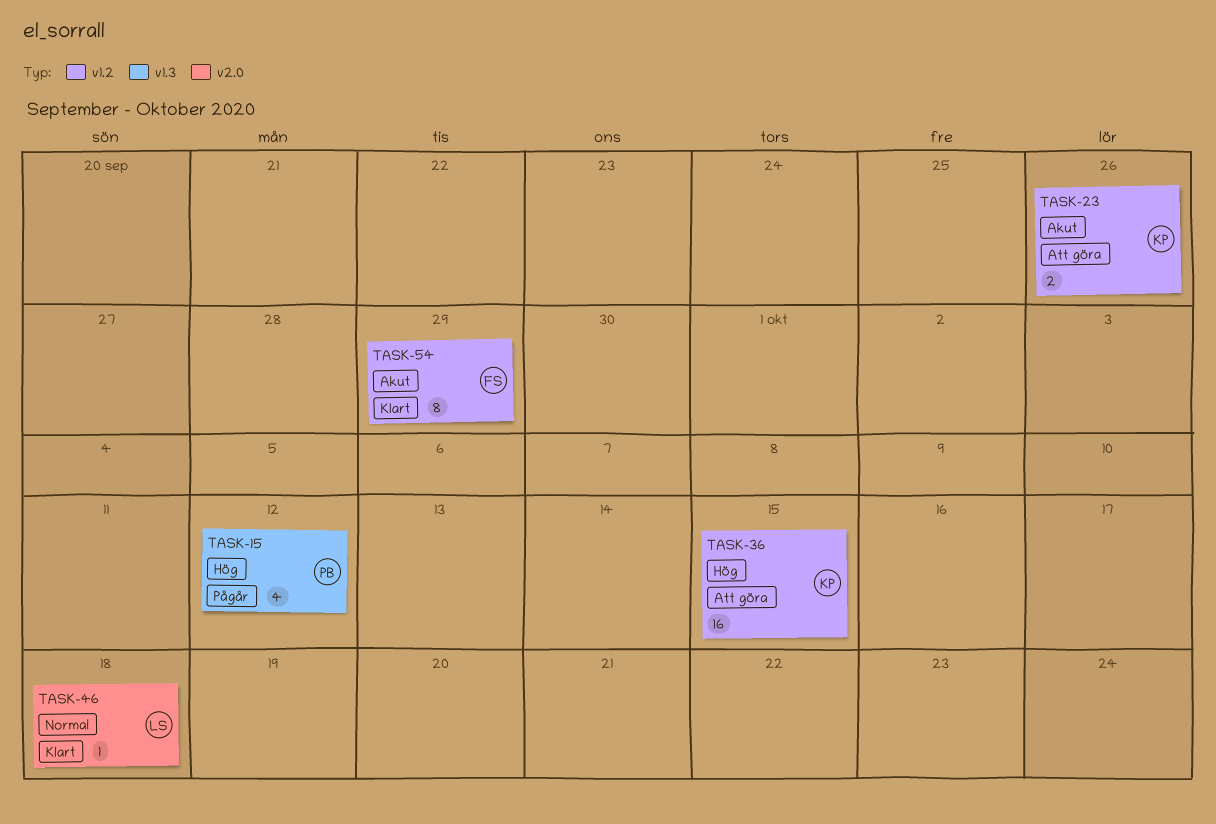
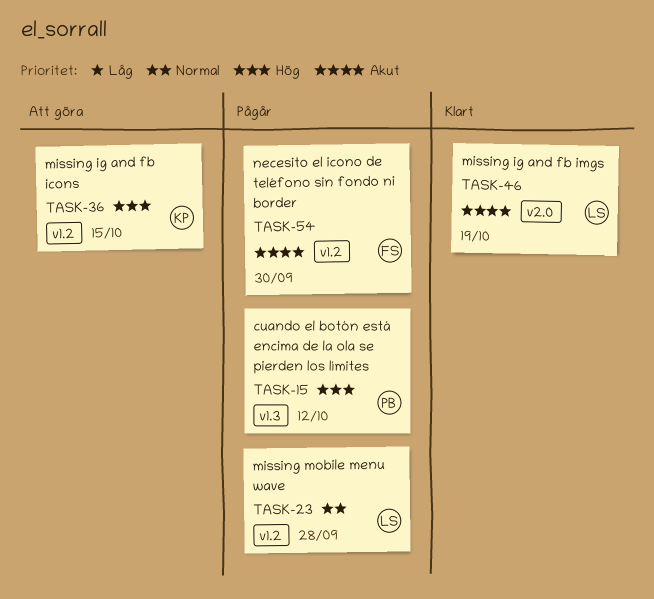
TASK-23, status: Att göra -> Pågår
TASK-23, owner: KP -> LS
TASK-23, priority: Akut -> Normal
TASK-23, due: Sep 26 -> Sep 28
TASK-46, priority: Normal -> Akut
TASK-46, due: Oct 18 -> Oct 19
TASK-54, status: Klart -> Pågår
TASK-54, due: Sep 29 -> Sep 30

